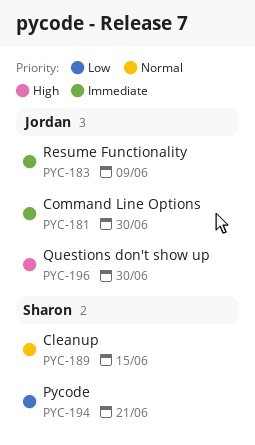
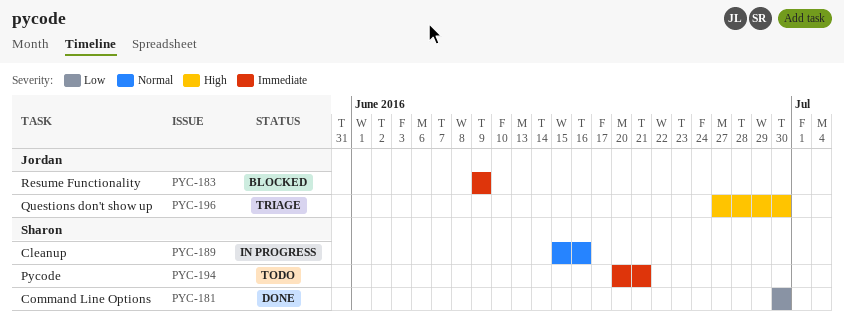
PYC-181, owner: Jordan -> Sharon
PYC-181, priority: Immediate -> Low
PYC-189, due: Jun 15 -> Jun 16
PYC-194, priority: Low -> Immediate

